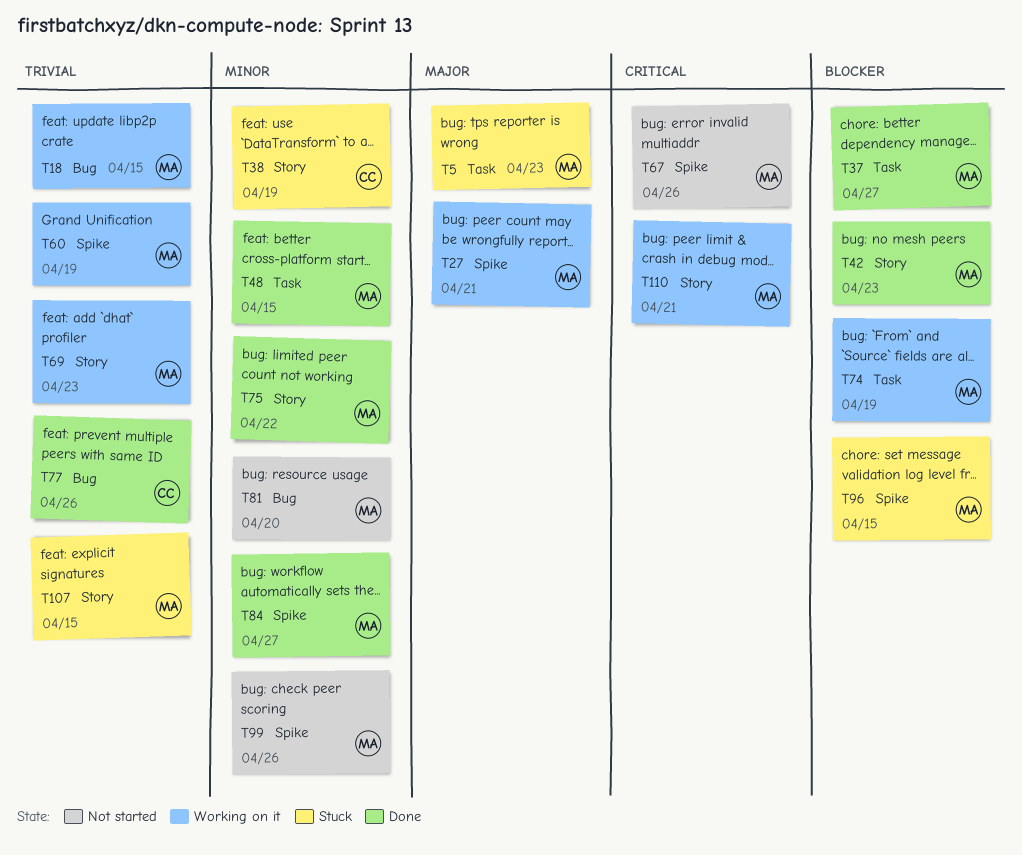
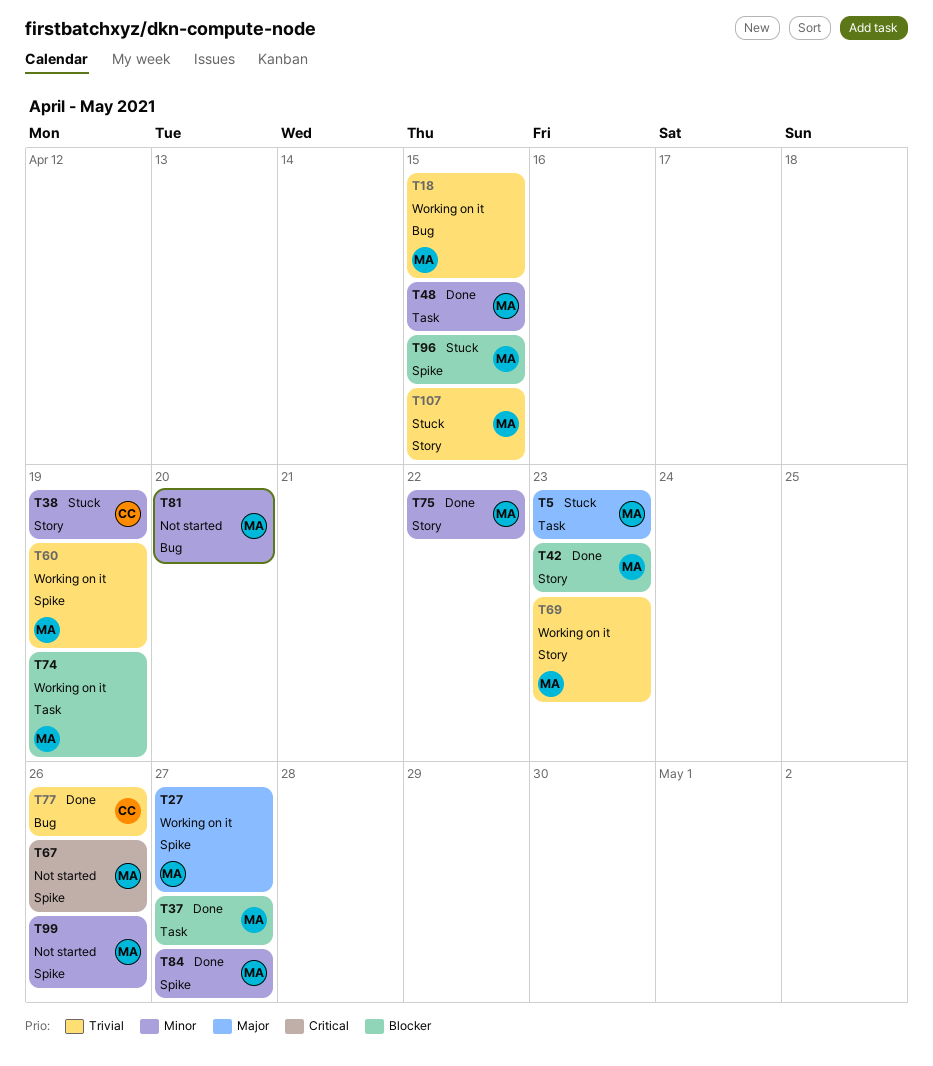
T27, due: Apr 21 -> Apr 27
T110: present -> none

